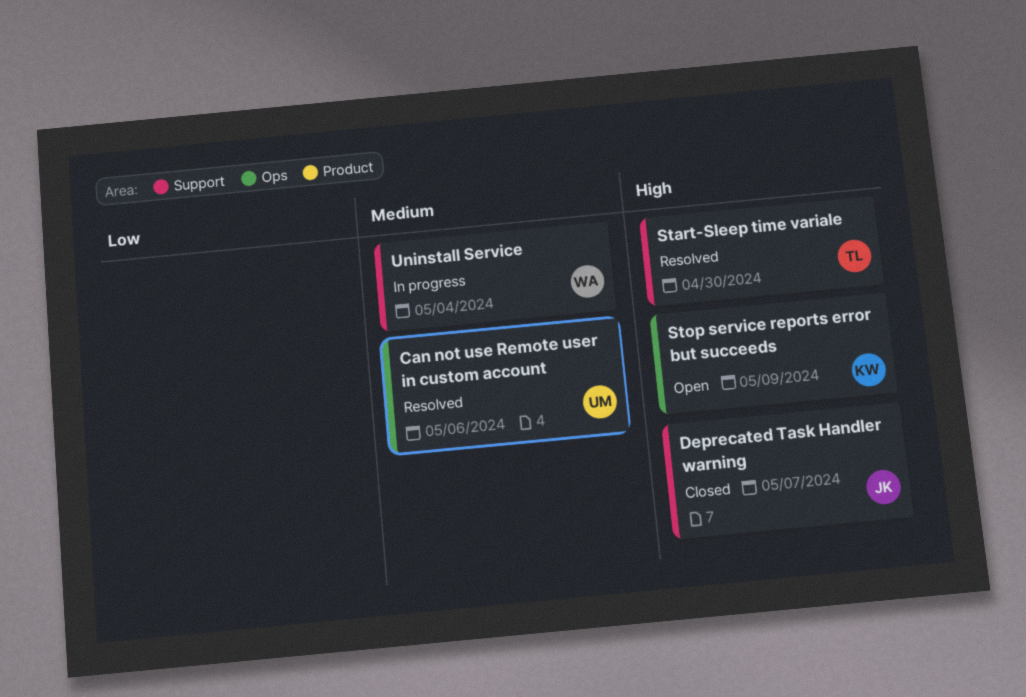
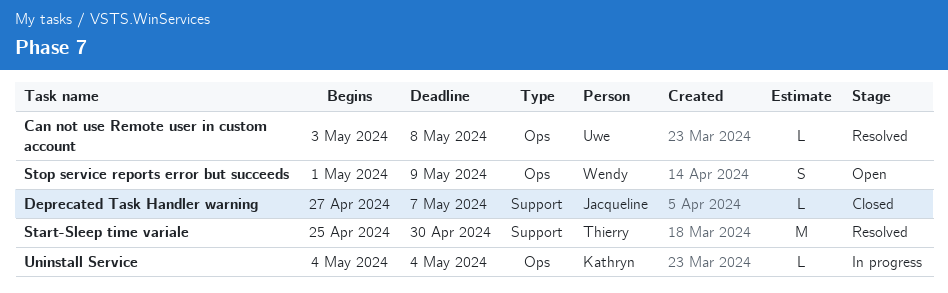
Can not use Remote user in custom account, due: May 6 -> May 8
Stop service reports error but succeeds, owner: Kathryn -> Wendy
Uninstall Service, owner: Wendy -> Kathryn
Uninstall Service, label: Support -> Ops

